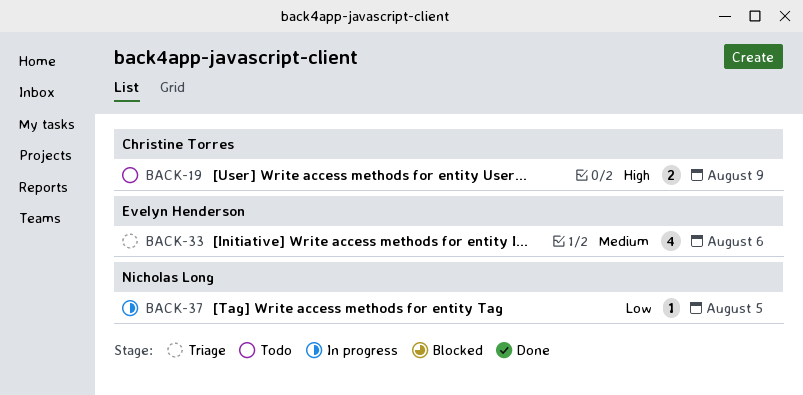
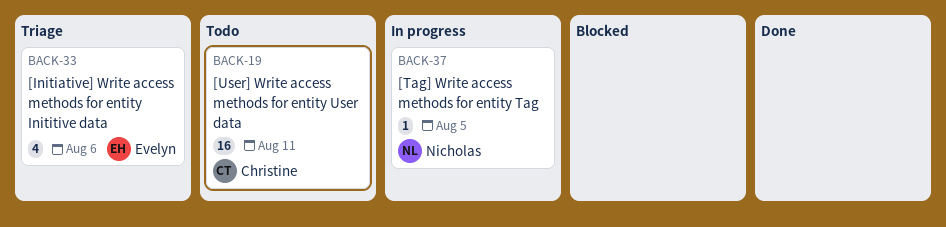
BACK-19, estimate: 2 -> 16
BACK-19, due: Aug 9 -> Aug 11

